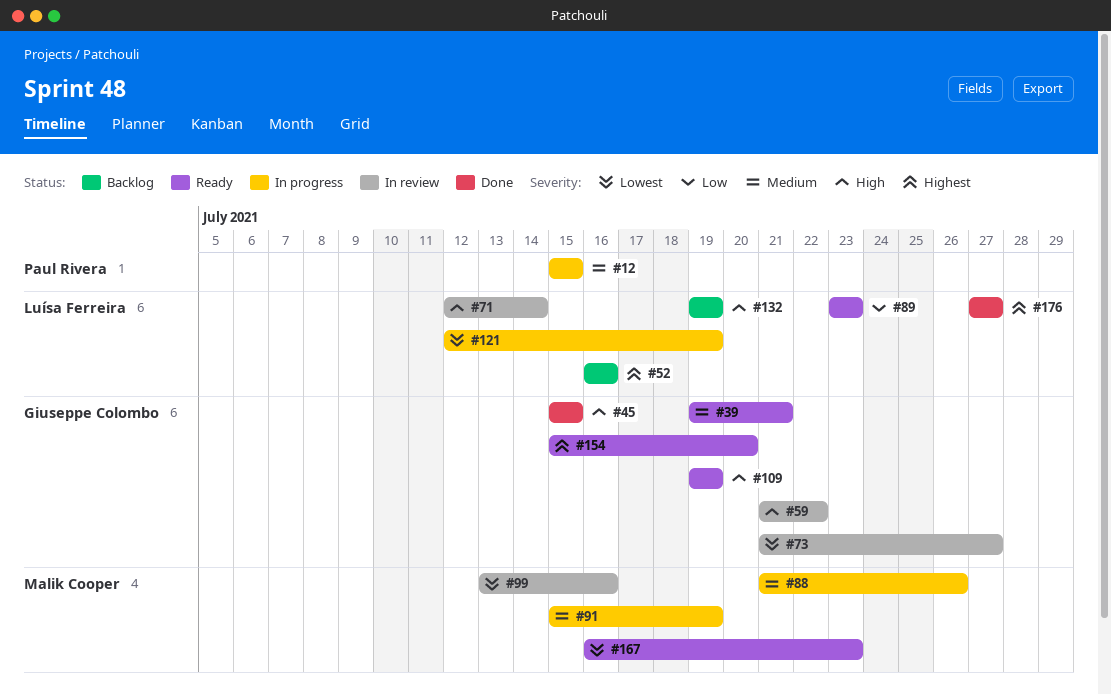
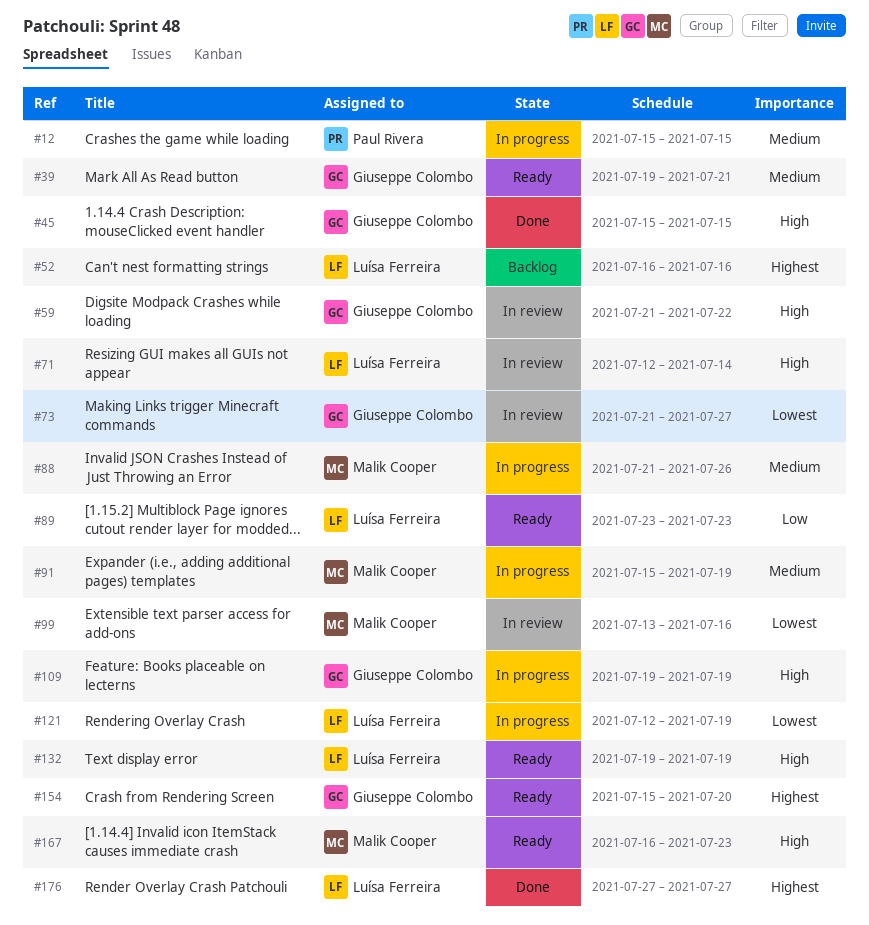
#109, status: Ready -> In progress
#132, status: Backlog -> Ready
#167, priority: Lowest -> High

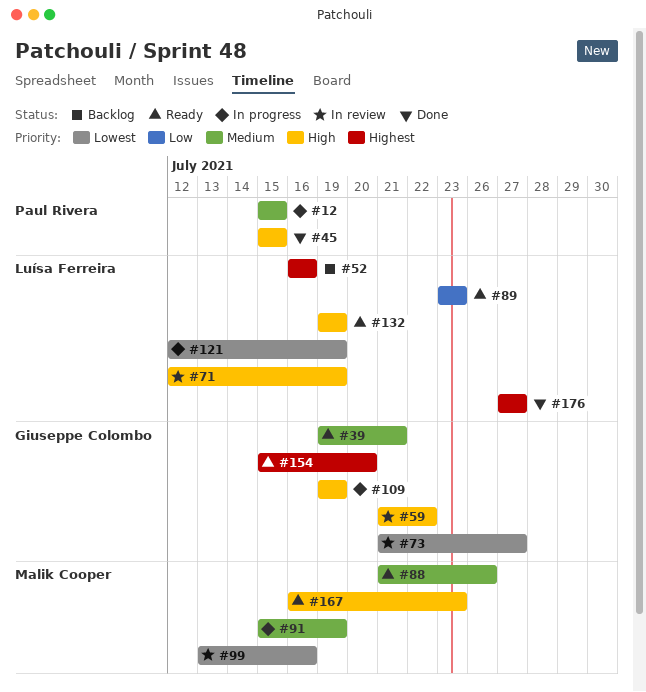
#45, owner: Giuseppe Colombo -> Paul Rivera
#71, due: Jul 14 -> Jul 19
#88, status: In progress -> Ready

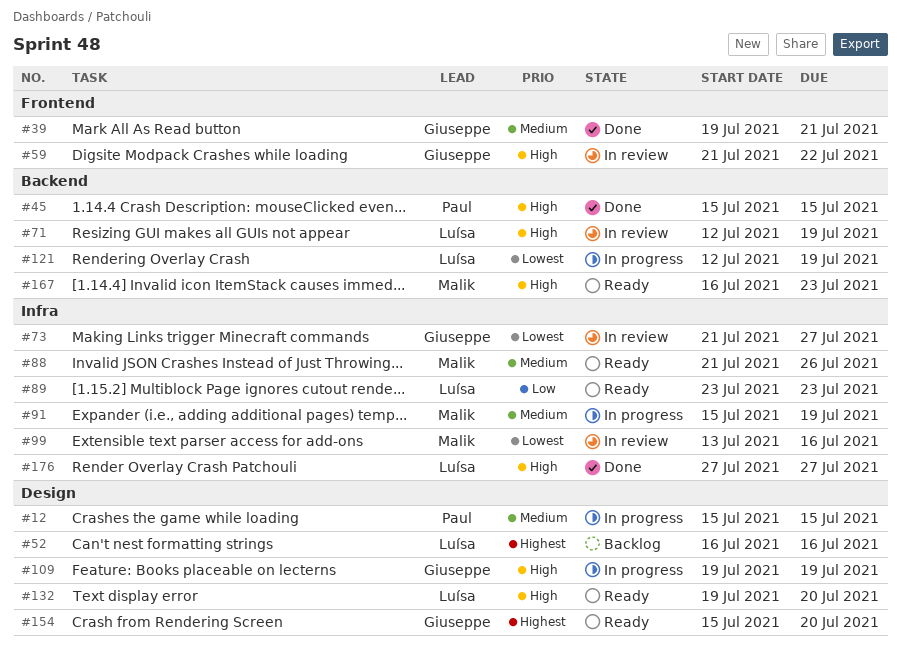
#39, status: Ready -> Done
#132, due: Jul 19 -> Jul 20
#176, priority: Highest -> High

